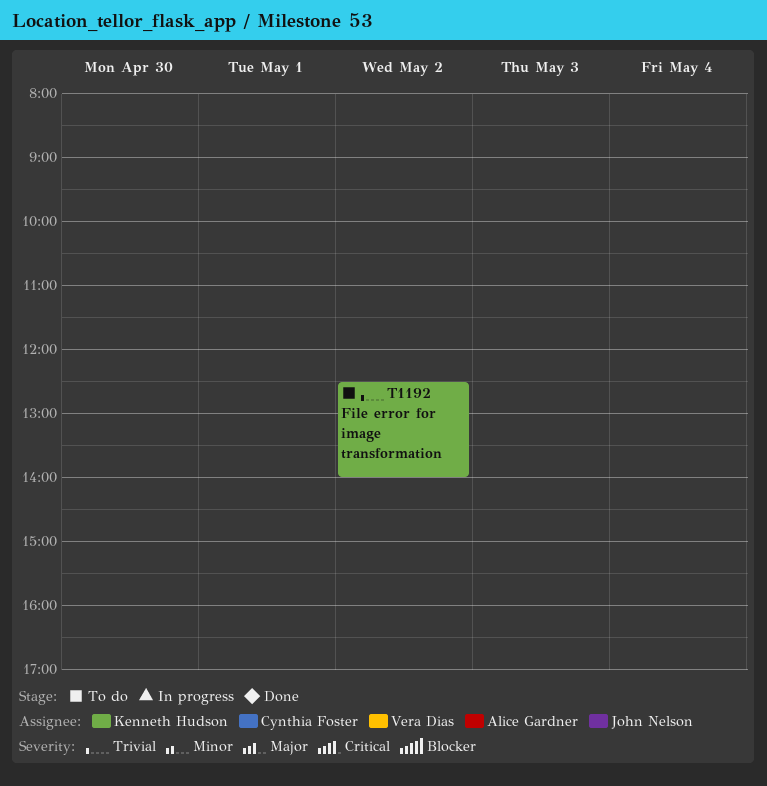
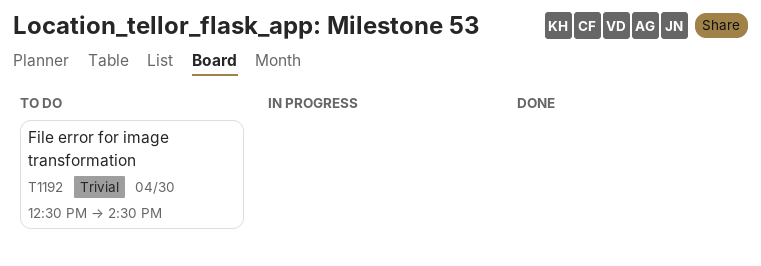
T1192, day: May 2 -> Apr 30
T1192, ends: 14:00 -> 14:30

